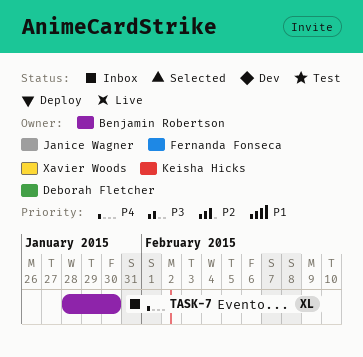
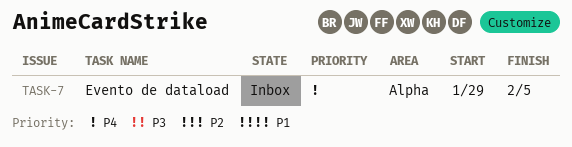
TASK-7, start: Jan 28 -> Jan 29
TASK-7, due: Jan 30 -> Feb 5

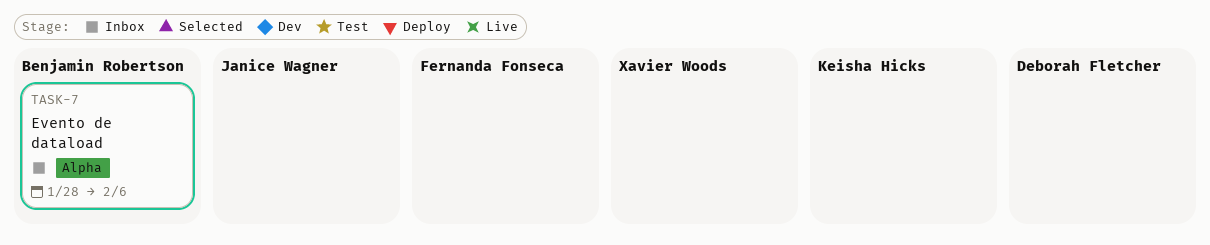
TASK-7, start: Jan 29 -> Jan 28
TASK-7, due: Feb 5 -> Feb 6

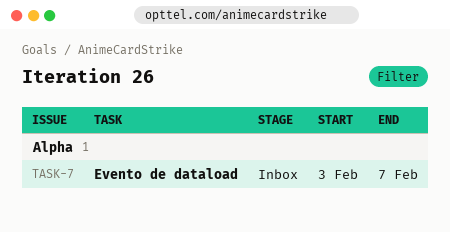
TASK-7, start: Jan 28 -> Feb 3
TASK-7, due: Feb 6 -> Feb 7

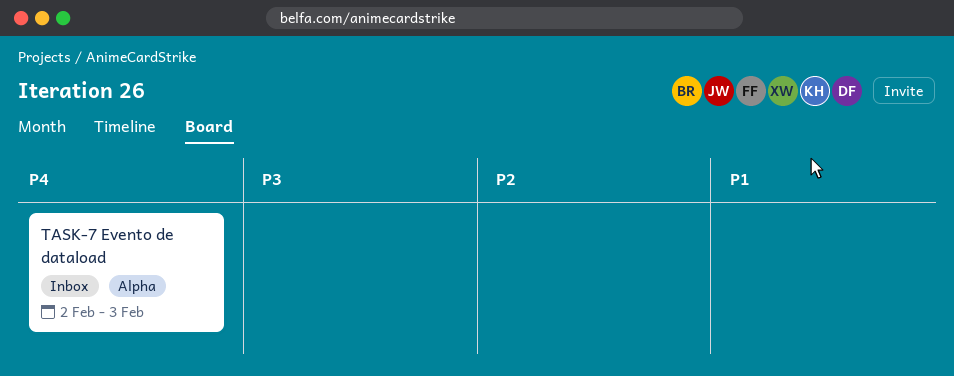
TASK-7, start: Feb 3 -> Feb 2
TASK-7, due: Feb 7 -> Feb 3

